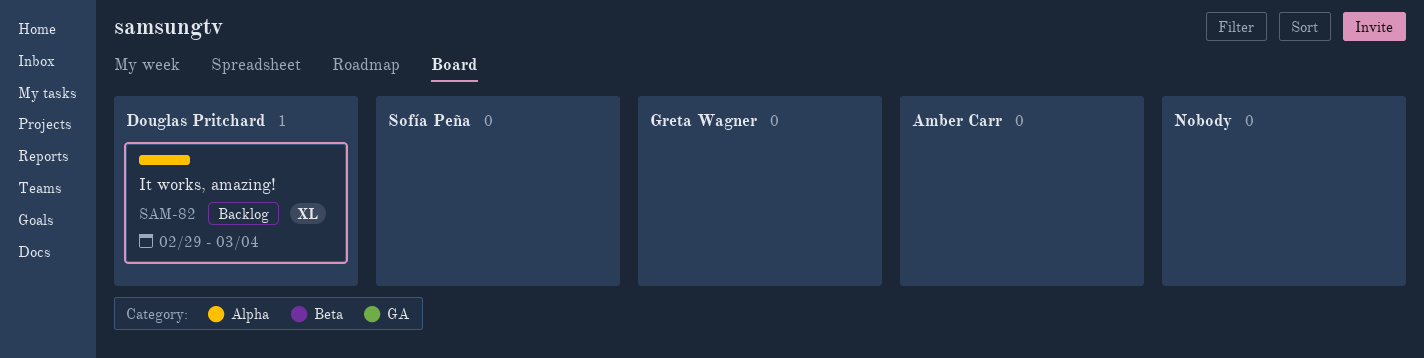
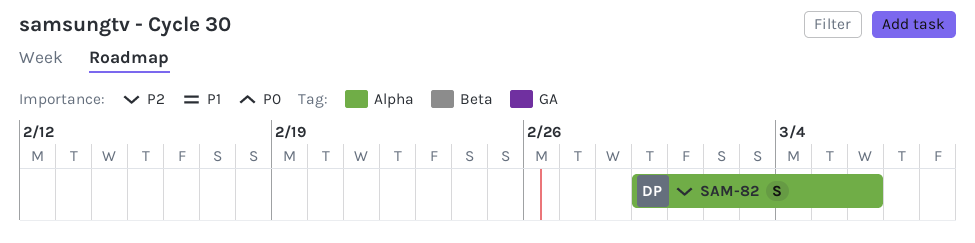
SAM-82, estimate: XL -> S
SAM-82, due: Mar 4 -> Mar 6

